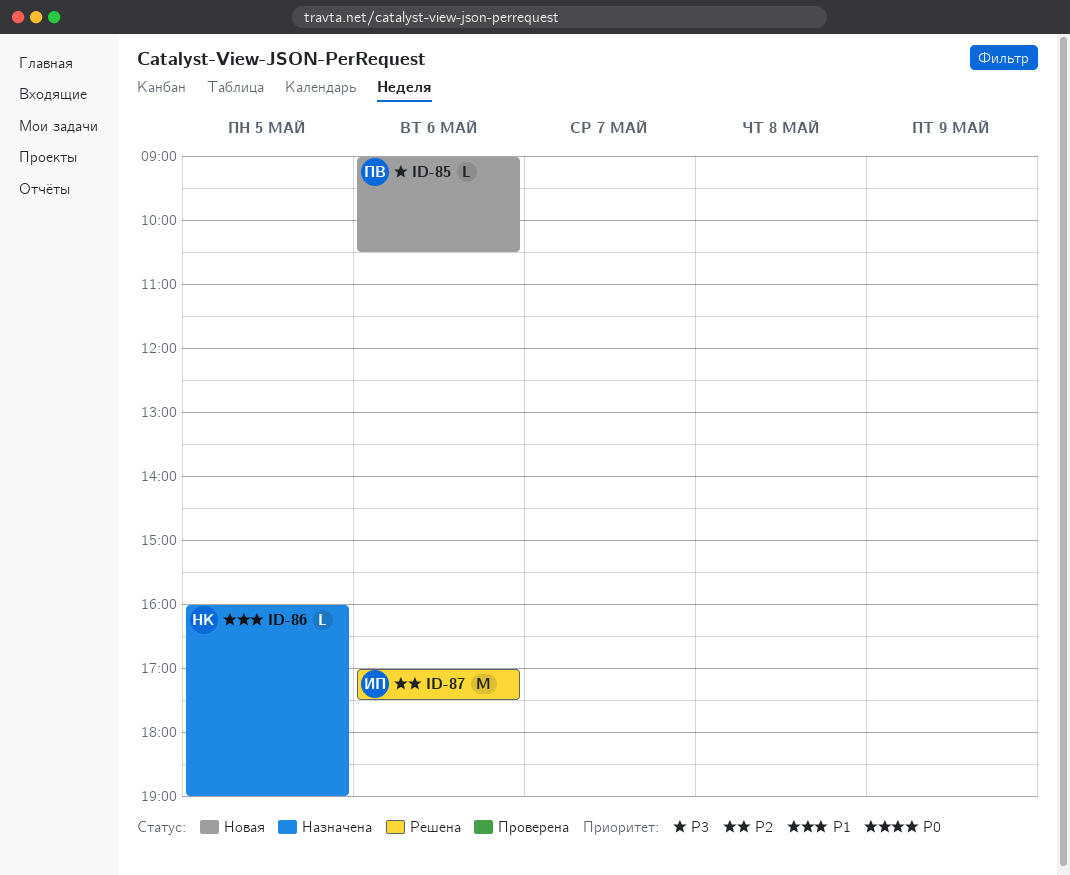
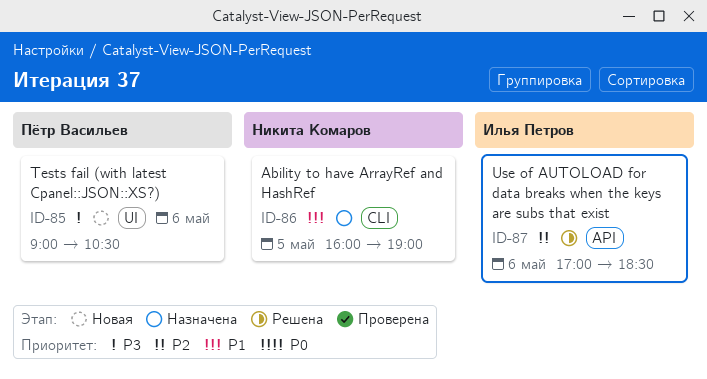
ID-87, ends: 17:30 -> 18:30

